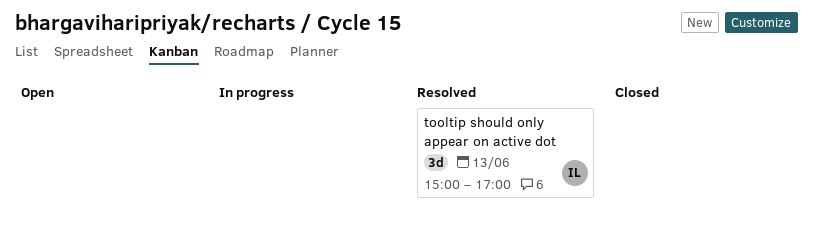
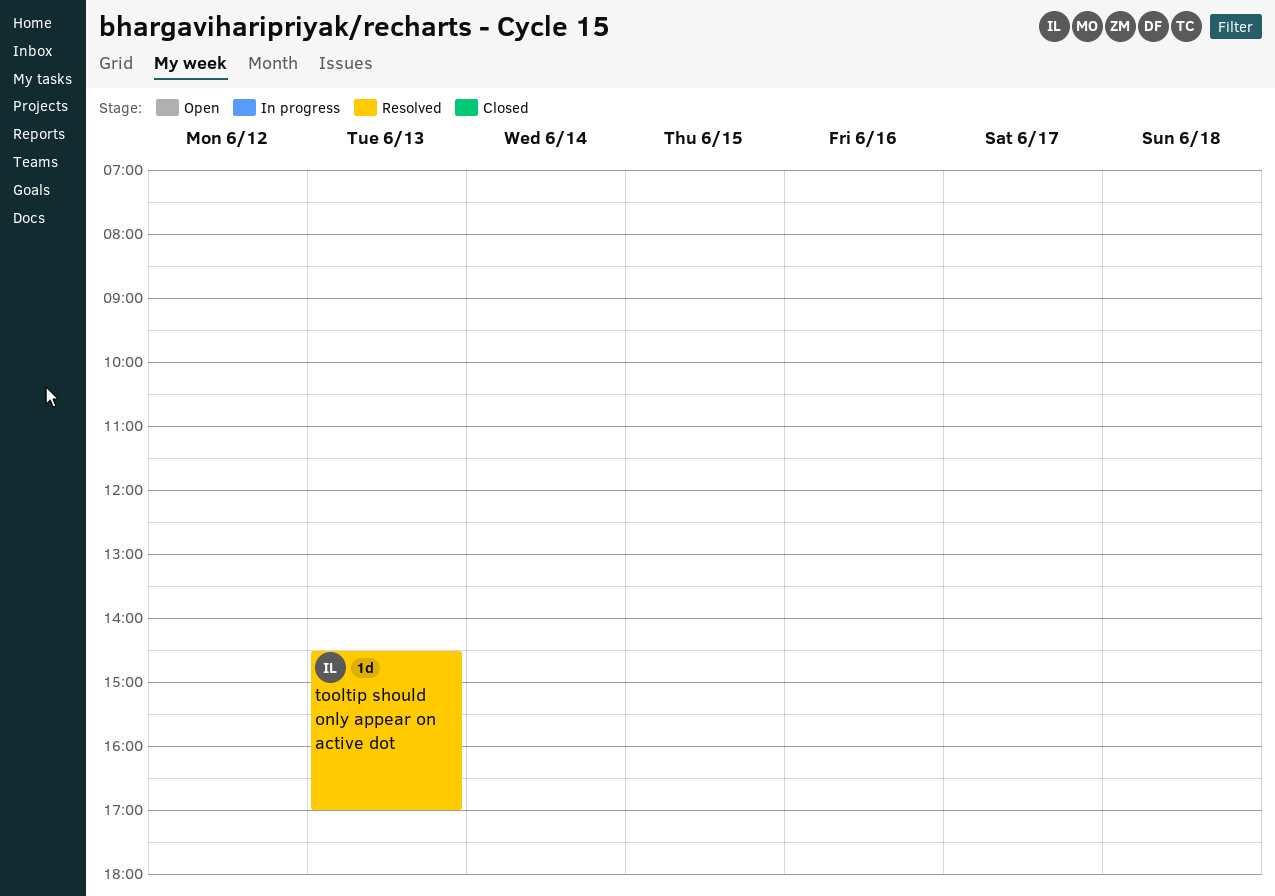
tooltip should only appear on active dot, estimate: 3d -> 1d
tooltip should only appear on active dot, begins: 15:00 -> 14:30

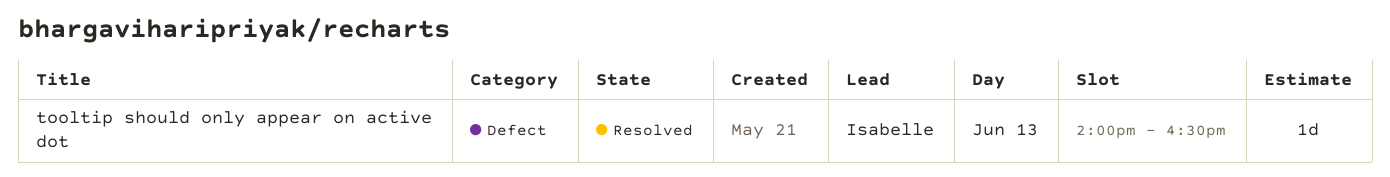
tooltip should only appear on active dot, begins: 14:30 -> 14:00
tooltip should only appear on active dot, ends: 17:00 -> 16:30

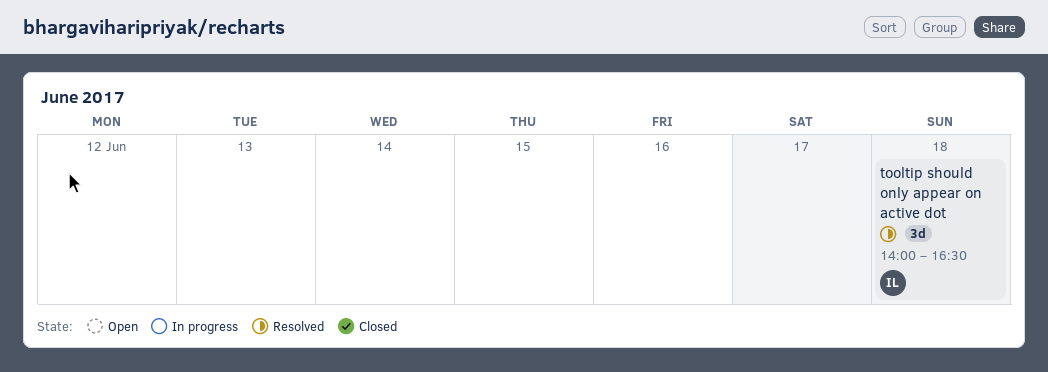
tooltip should only appear on active dot, estimate: 1d -> 3d
tooltip should only appear on active dot, day: Jun 13 -> Jun 18

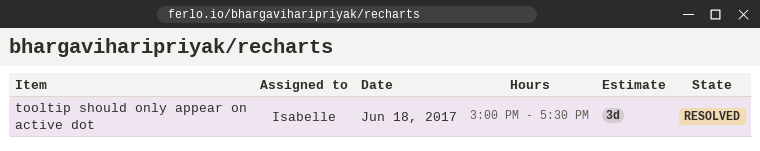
tooltip should only appear on active dot, begins: 14:00 -> 15:00
tooltip should only appear on active dot, ends: 16:30 -> 17:30

